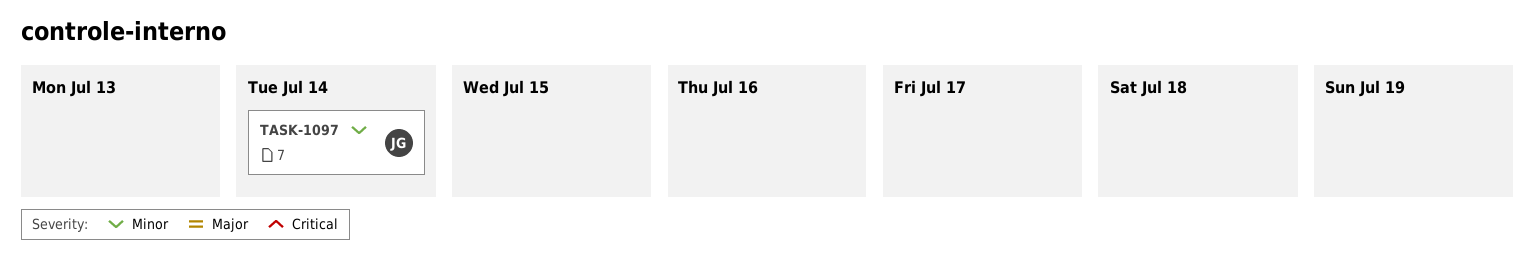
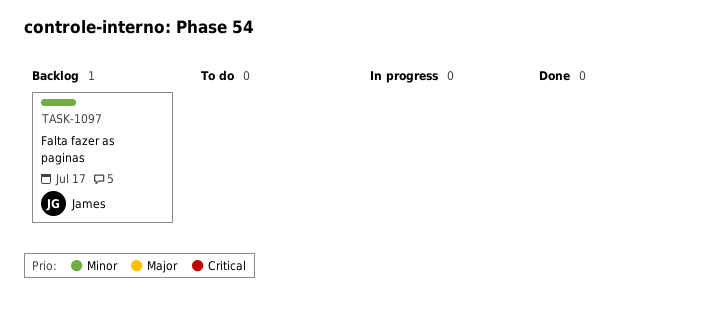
TASK-1097, due: Jul 14 -> Jul 17

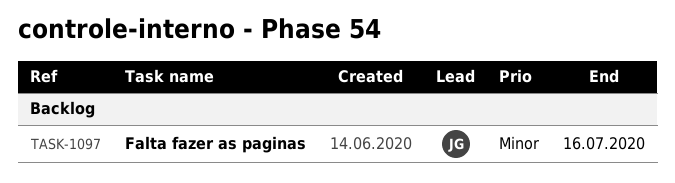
TASK-1097, due: Jul 17 -> Jul 16

